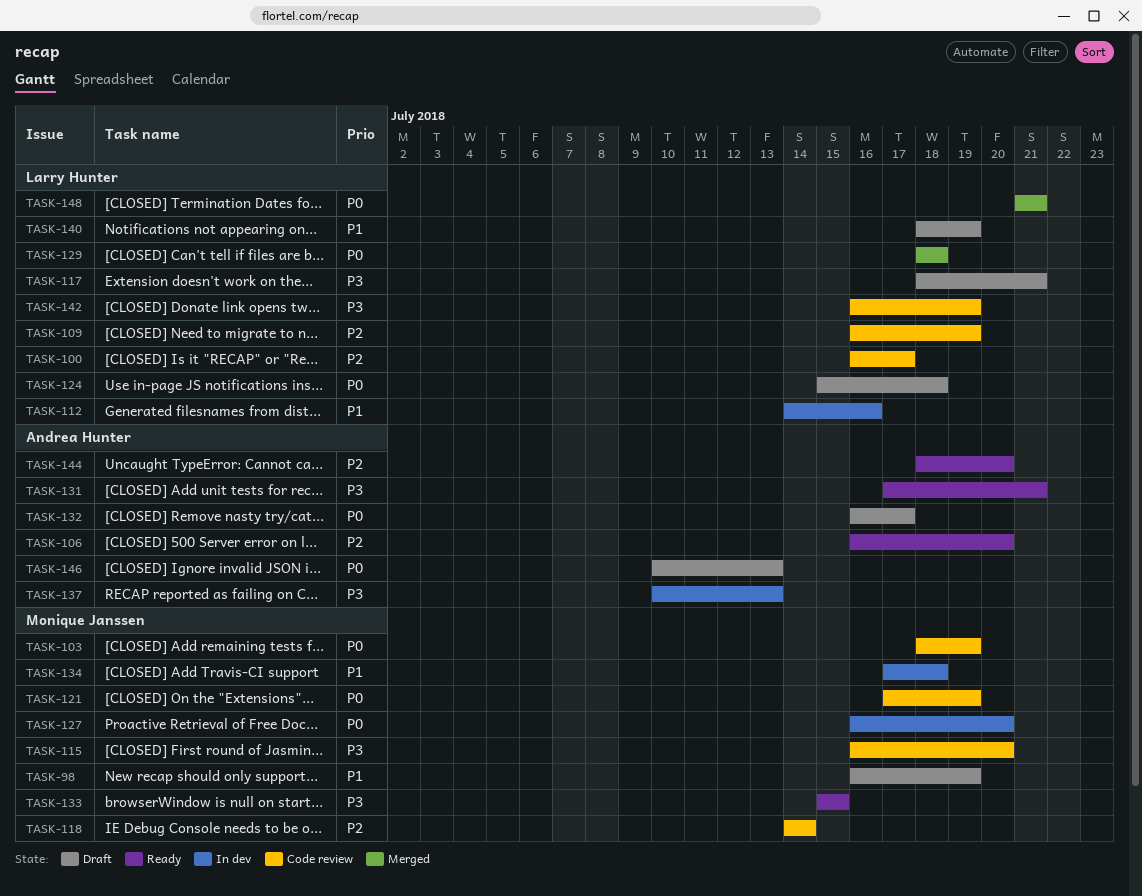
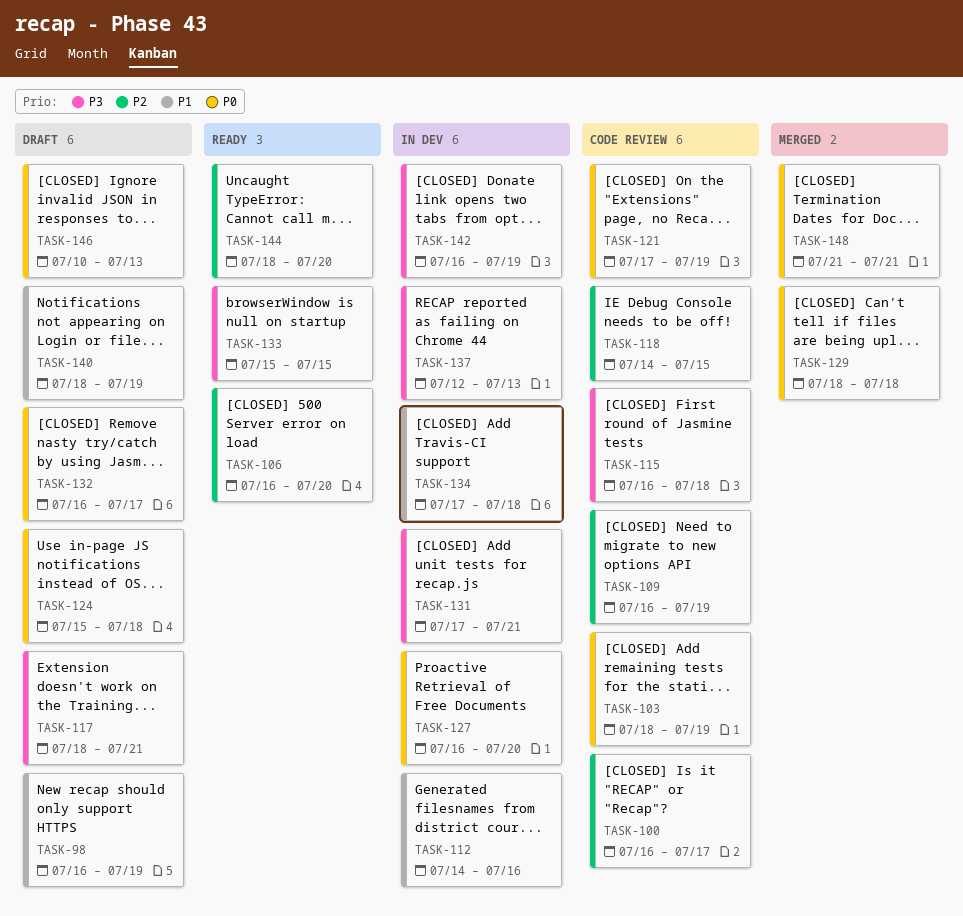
TASK-115, due: Jul 20 -> Jul 18
TASK-118, due: Jul 14 -> Jul 15
TASK-131, status: Ready -> In dev
TASK-137, start: Jul 10 -> Jul 12
TASK-142, status: Code review -> In dev

